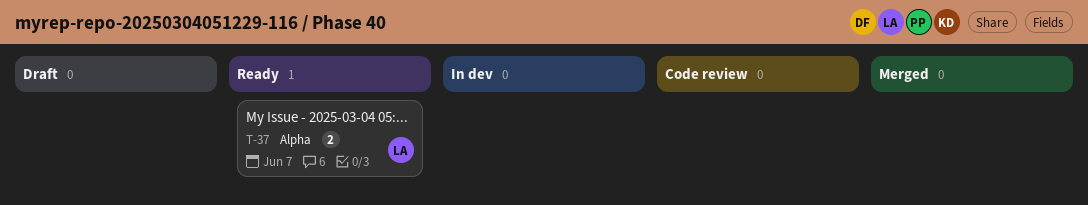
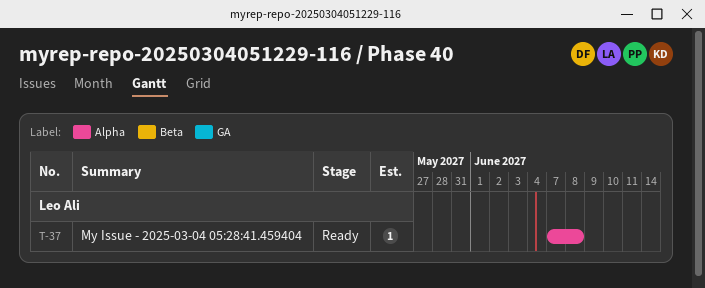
T-37, estimate: 2 -> 1
T-37, due: Jun 7 -> Jun 8

